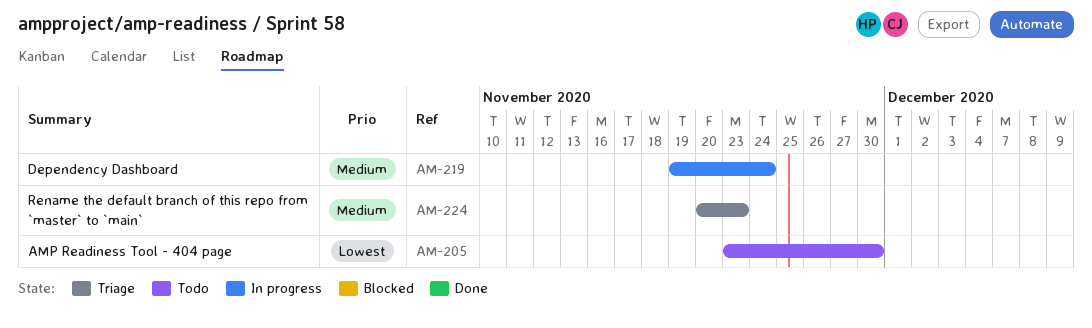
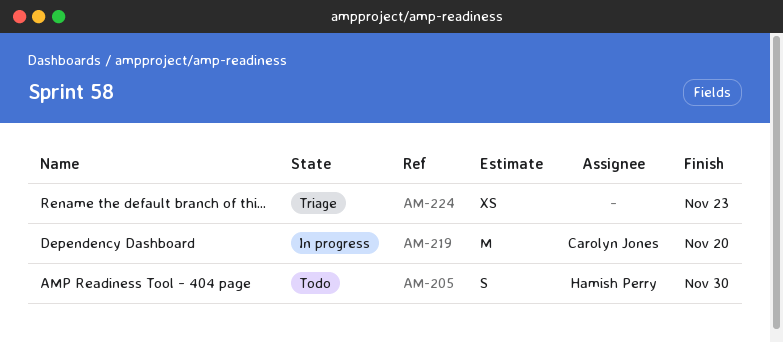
AM-219, due: Nov 24 -> Nov 20

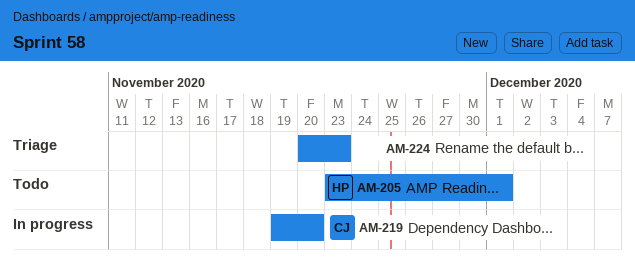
AM-205, due: Nov 30 -> Dec 1

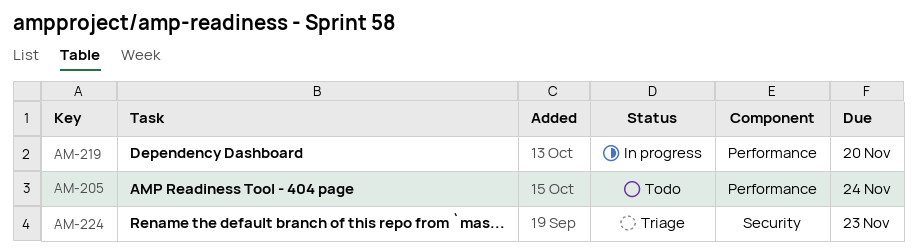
AM-205, due: Dec 1 -> Nov 24

